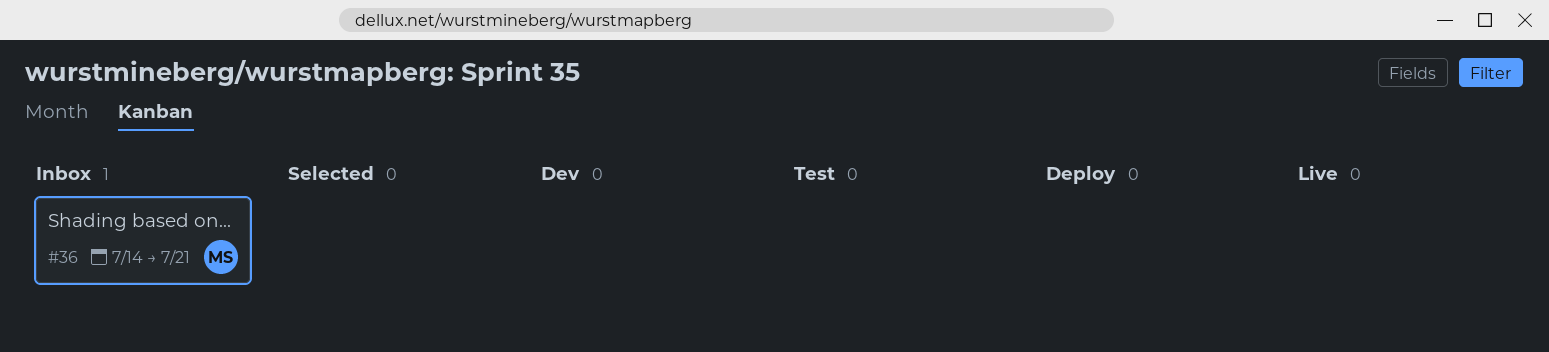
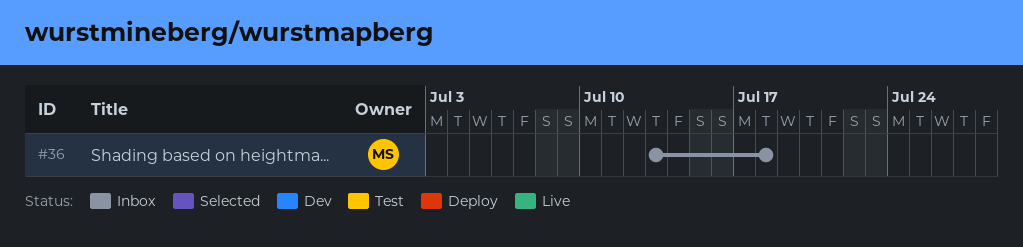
#36, start: Jul 14 -> Jul 13
#36, due: Jul 21 -> Jul 18

